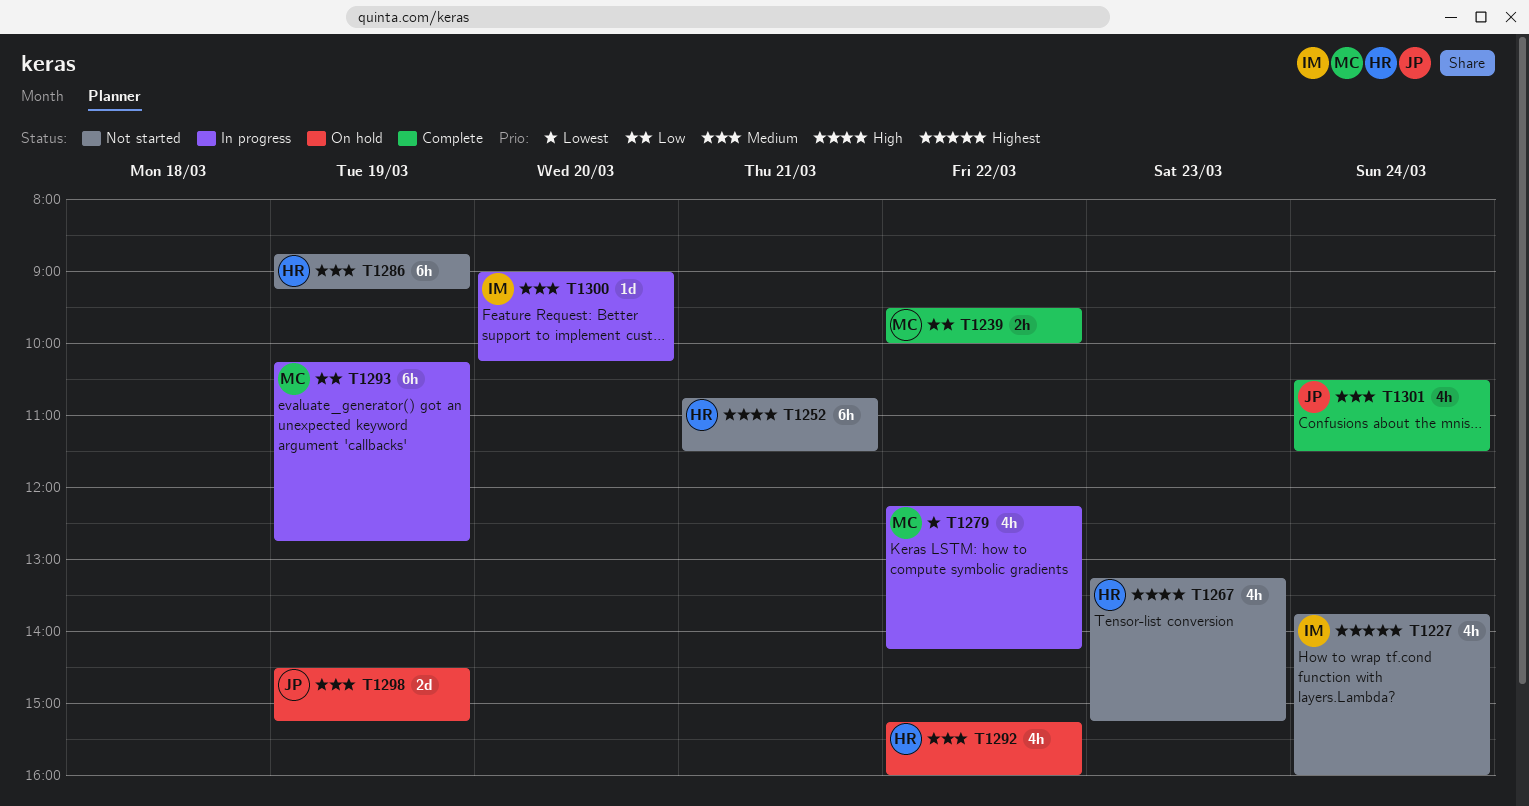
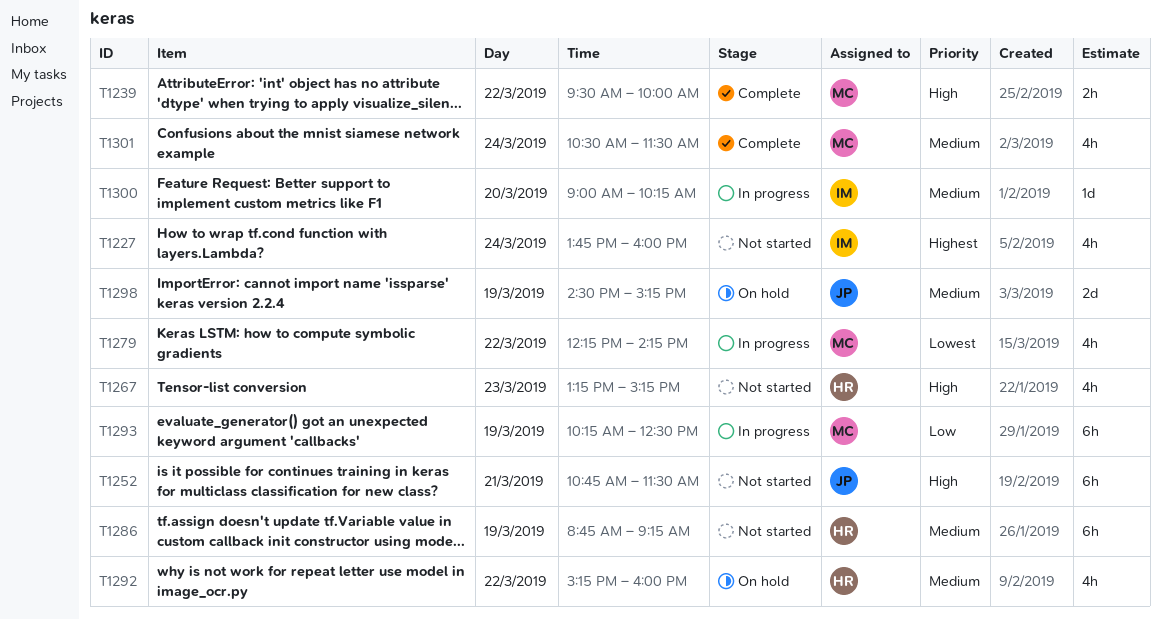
T1239, priority: Low -> High
T1252, owner: HR -> JP
T1293, ends: 12:45 -> 12:30
T1301, owner: JP -> MC

